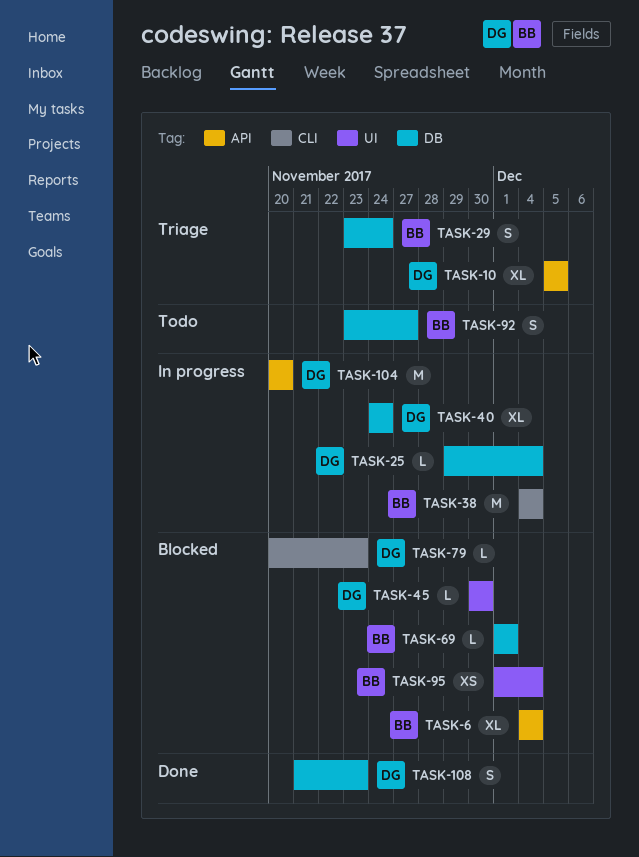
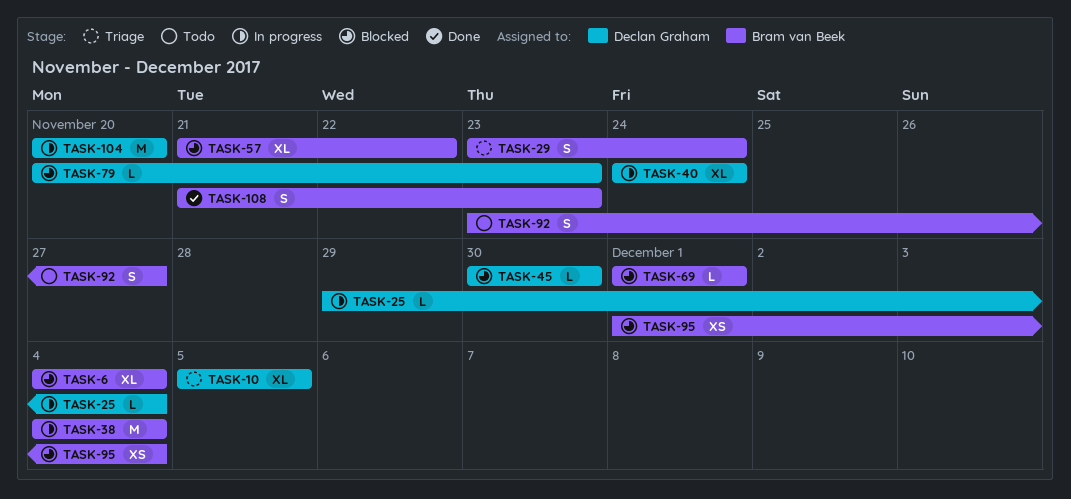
TASK-57: none -> present
TASK-108, owner: Declan Graham -> Bram van Beek

